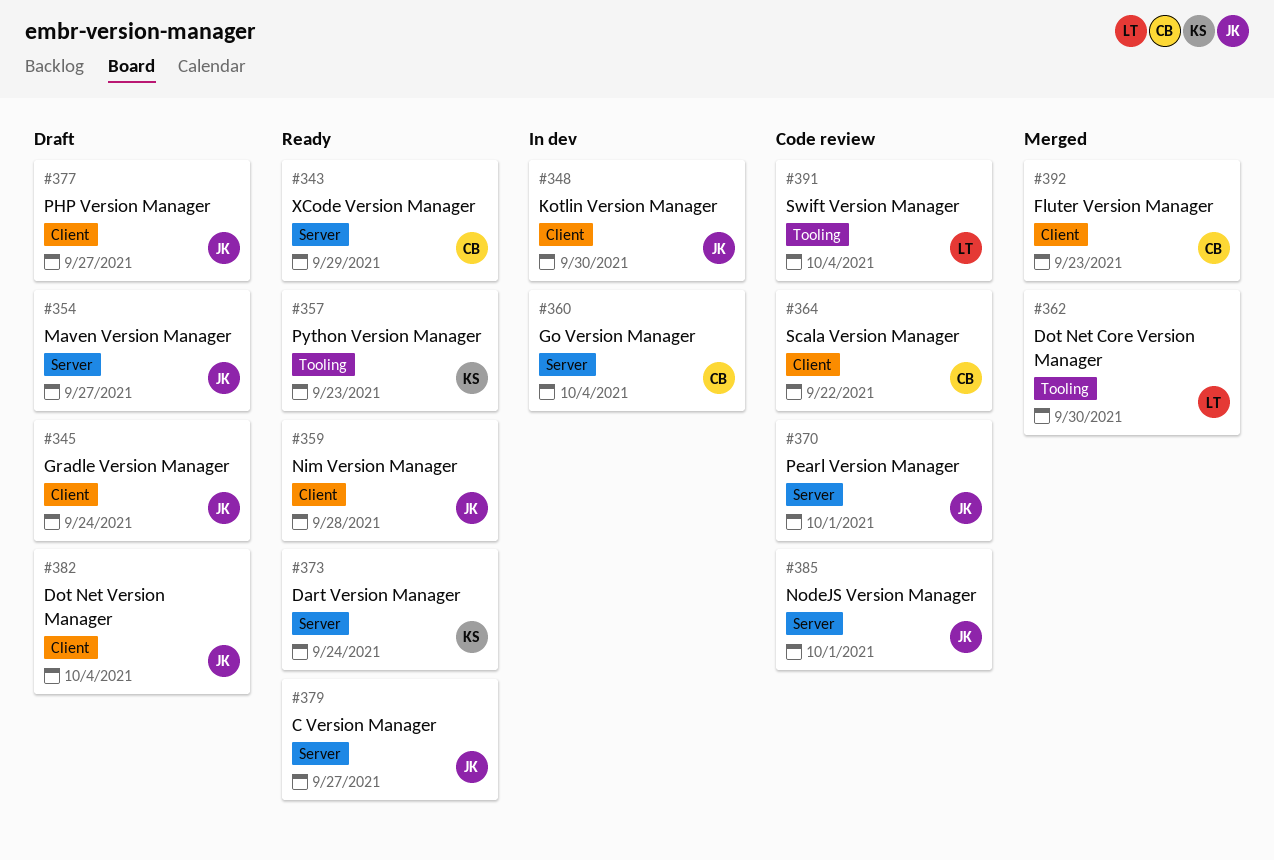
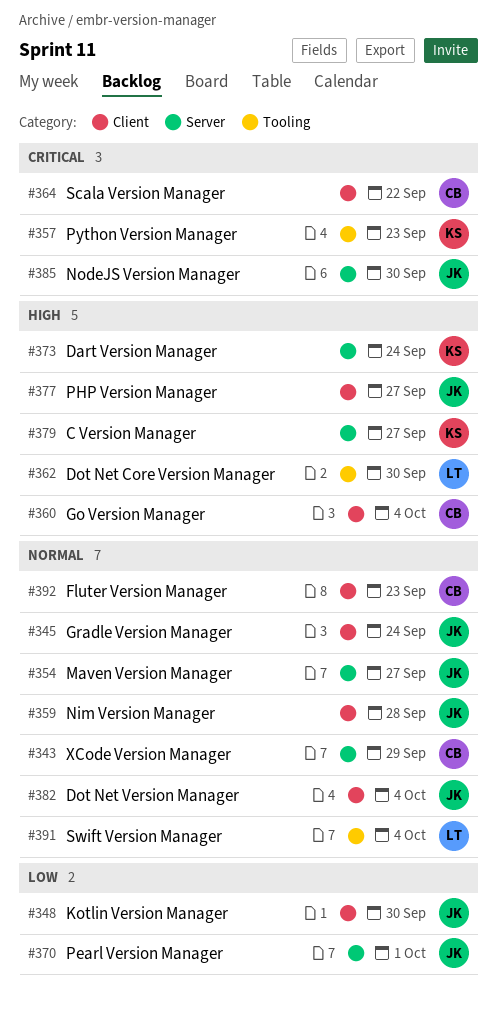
#360, label: Server -> Client
#379, owner: JK -> KS
#385, due: Oct 1 -> Sep 30

